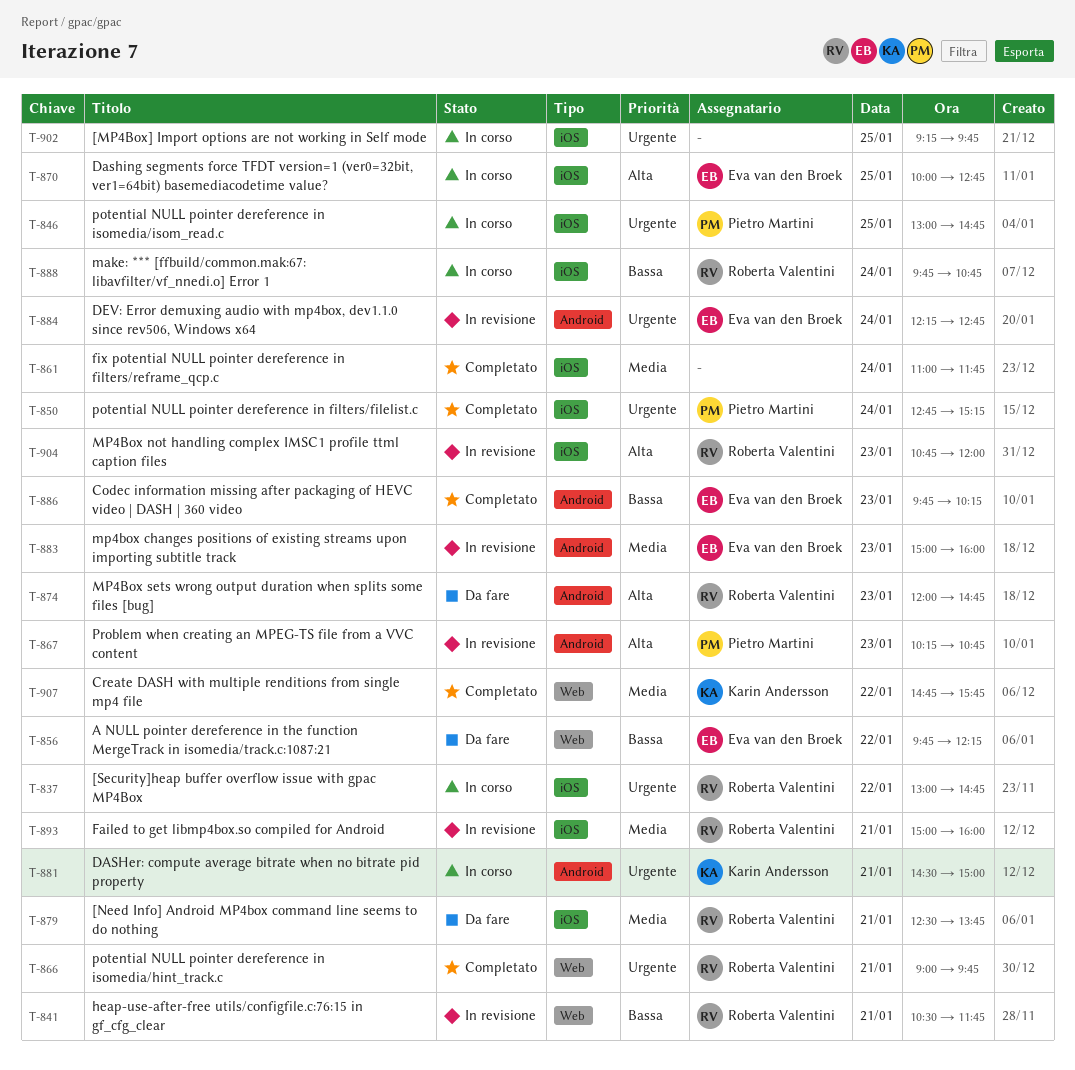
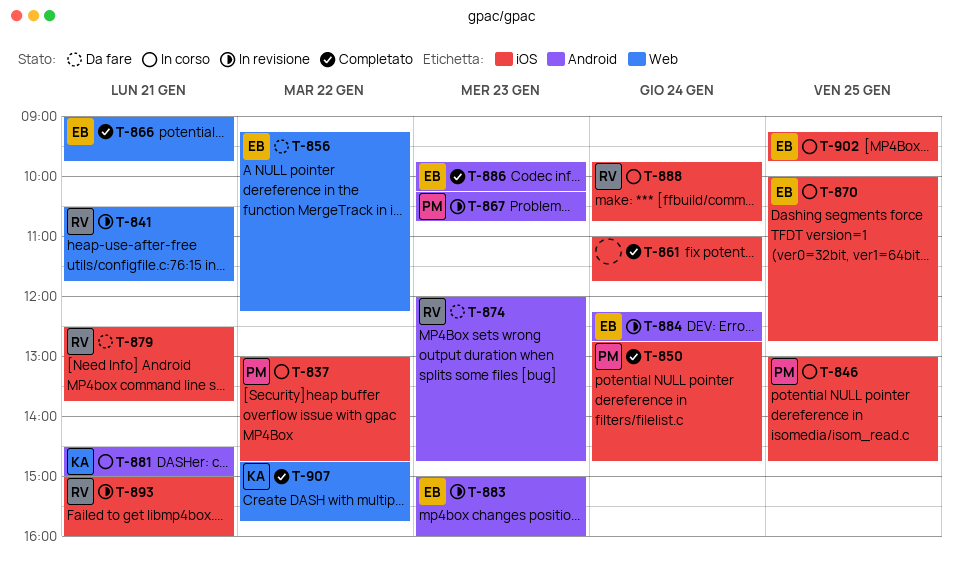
T-837, owner: Roberta Valentini -> Pietro Martini
T-850, ends: 15:15 -> 14:45
T-856, begins: 09:45 -> 09:15
T-866, owner: Roberta Valentini -> Eva van den Broek
T-902, owner: none -> Eva van den Broek
T-904: present -> none

